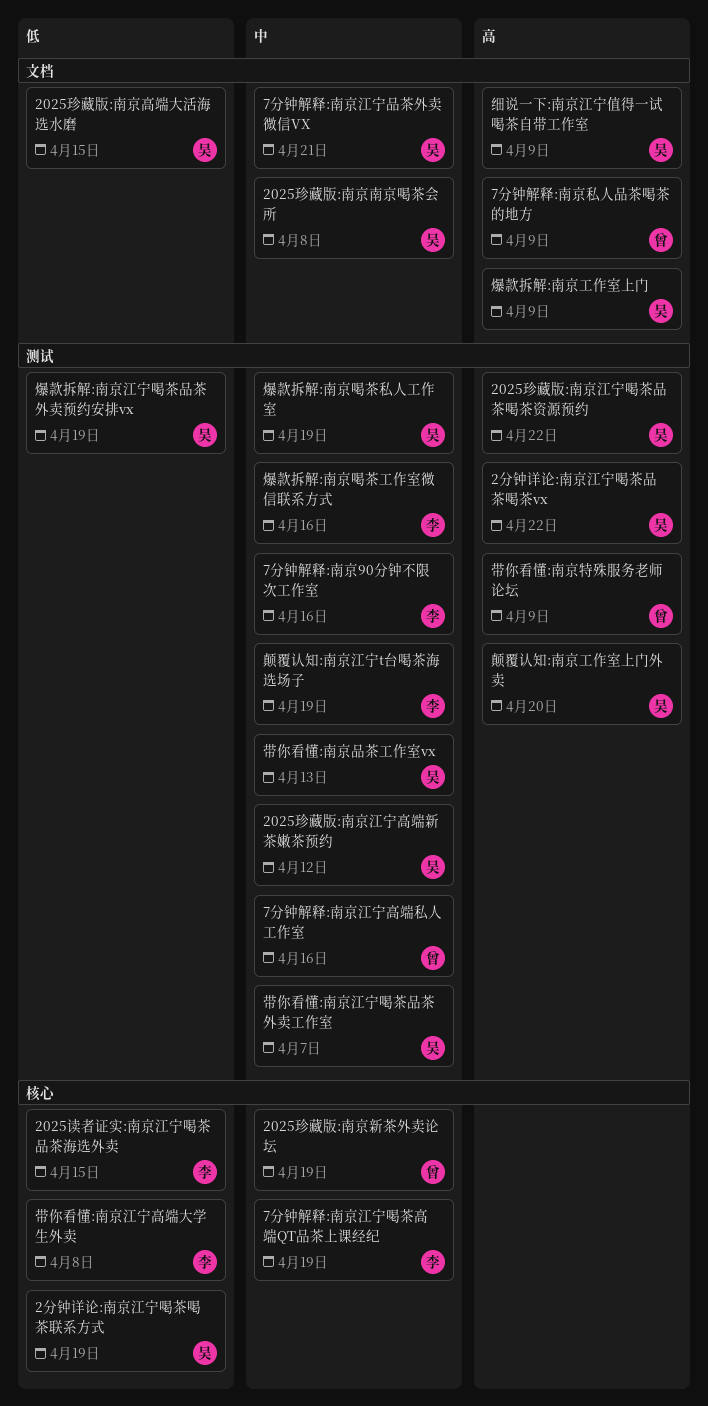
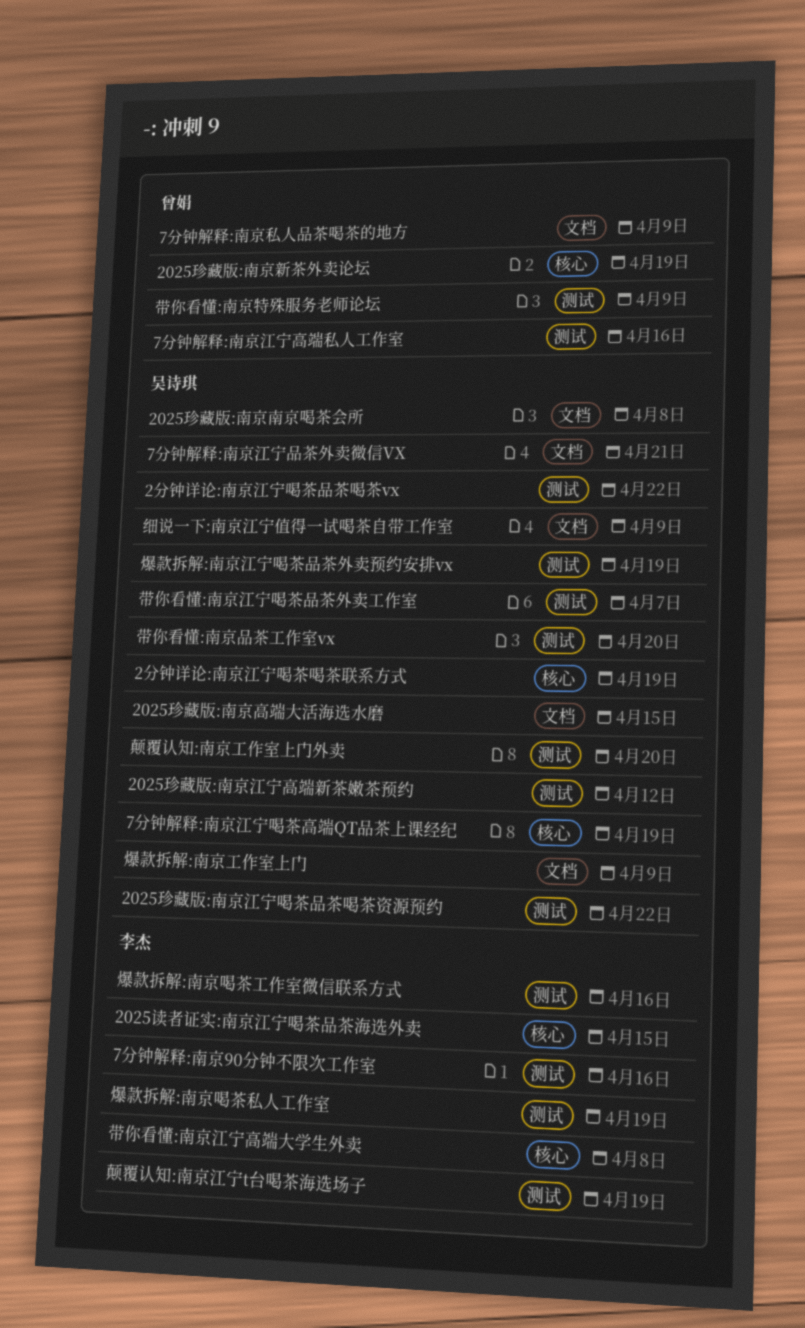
7分钟解释:南京江宁喝茶高端QT品茶上课经纪, owner: 李杰 -> 吴诗琪
带你看懂:南京品茶工作室vx, due: Apr 13 -> Apr 20
爆款拆解:南京喝茶私人工作室, owner: 吴诗琪 -> 李杰

